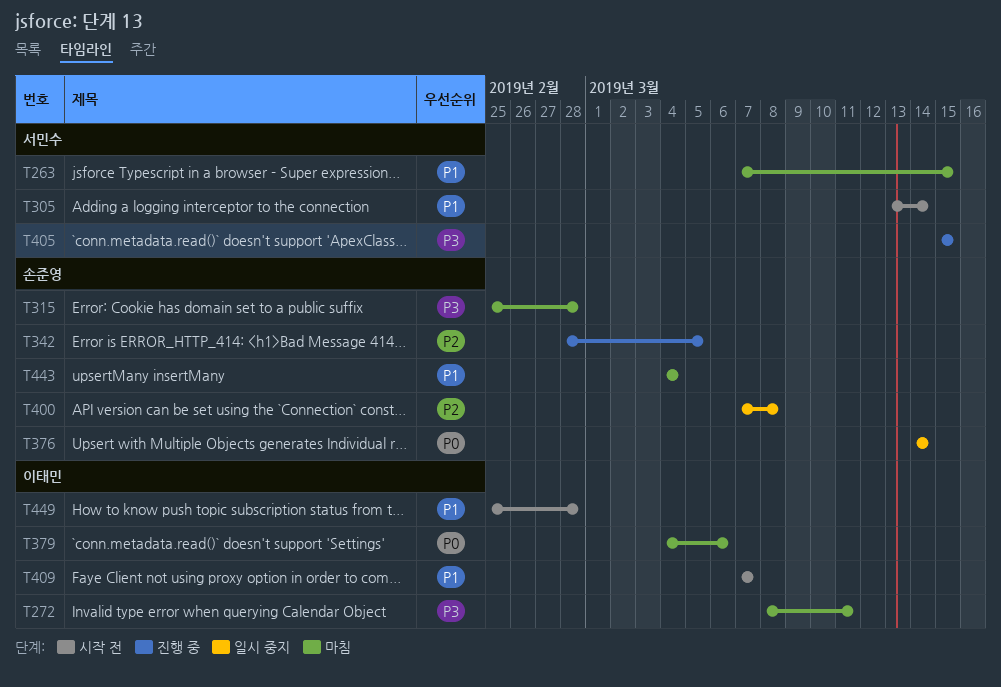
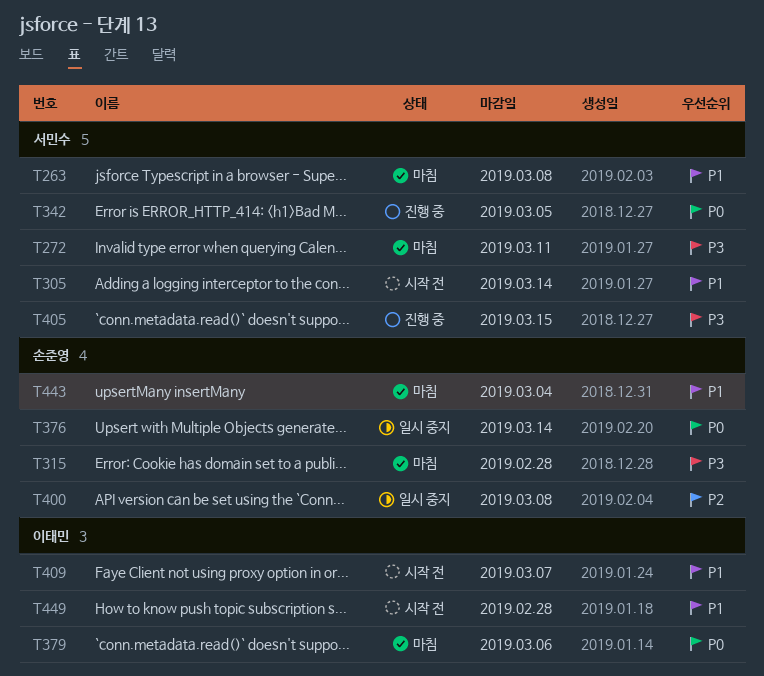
T263, due: Mar 15 -> Mar 8
T272, owner: 이태민 -> 서민수
T342, owner: 손준영 -> 서민수
T342, priority: P2 -> P0

